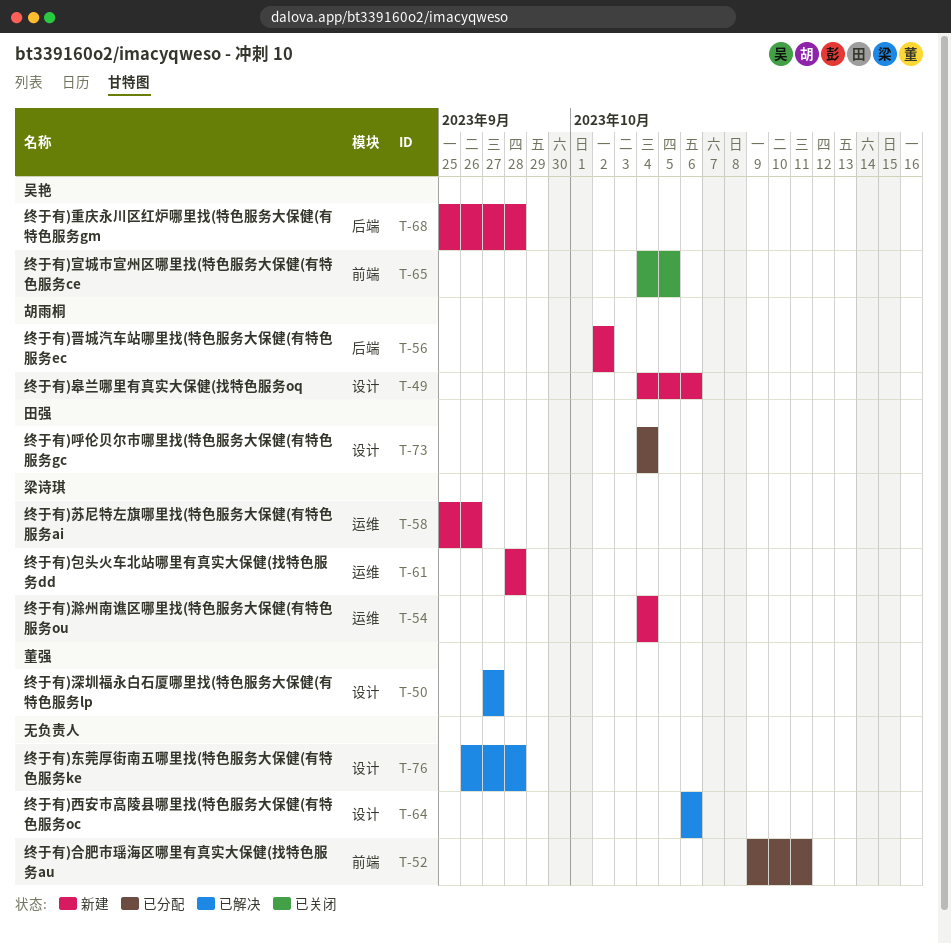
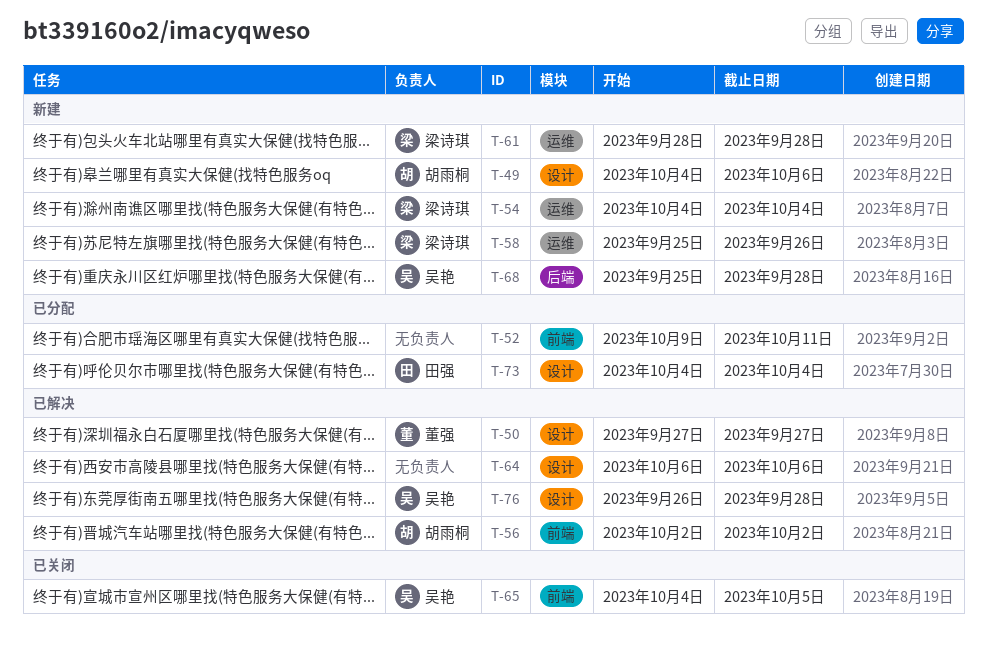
T-56, status: 新建 -> 已解决
T-56, label: 后端 -> 前端
T-76, owner: none -> 吴艳

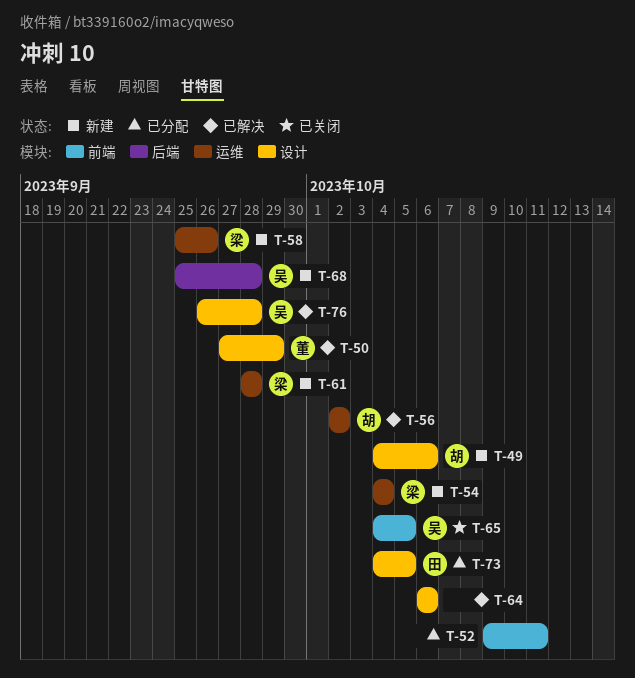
T-50, due: Sep 27 -> Sep 29
T-56, label: 前端 -> 运维
T-73, due: Oct 4 -> Oct 5

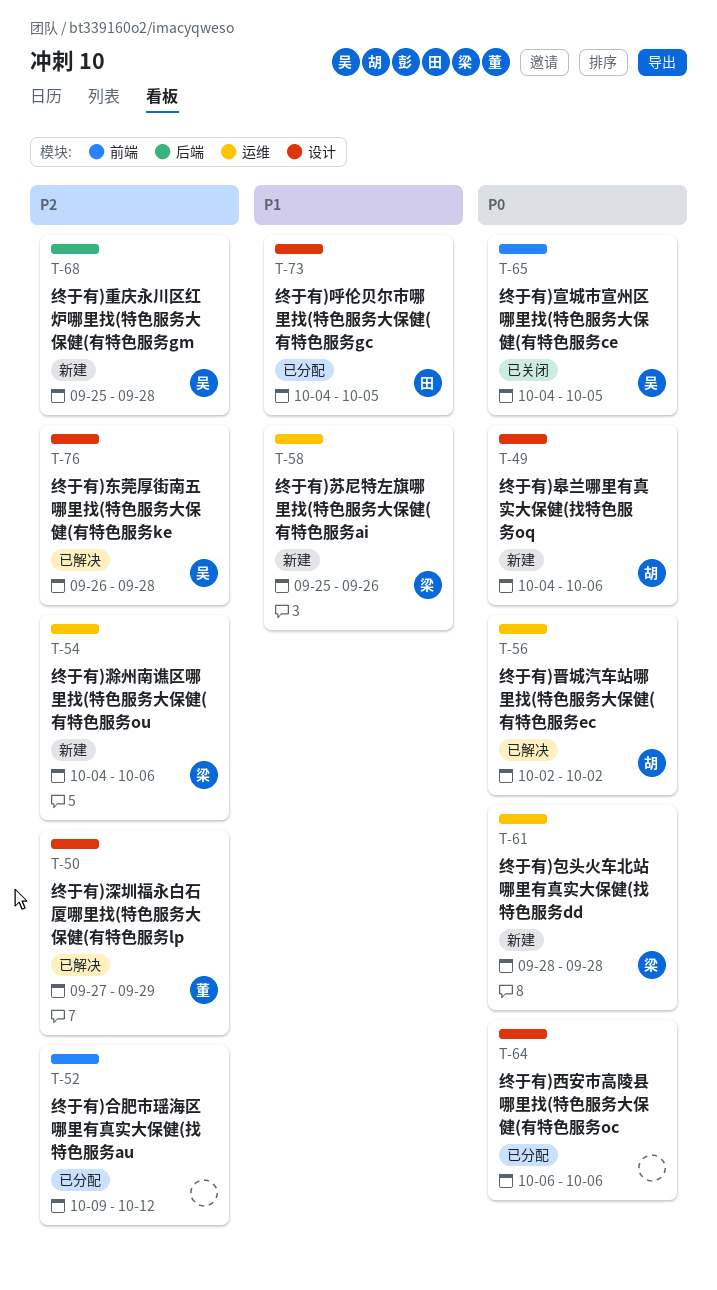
T-52, due: Oct 11 -> Oct 12
T-54, due: Oct 4 -> Oct 6
T-64, status: 已解决 -> 已分配

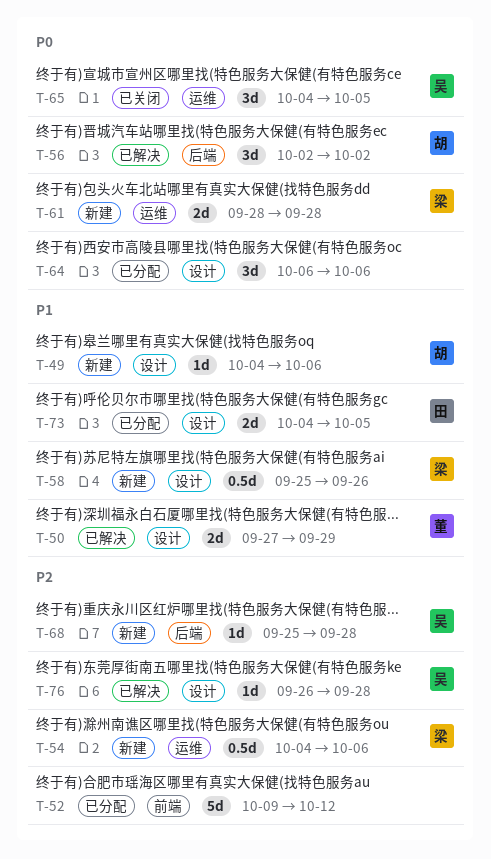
T-49, priority: P0 -> P1
T-50, priority: P2 -> P1
T-56, label: 运维 -> 后端
T-58, label: 运维 -> 设计
T-65, label: 前端 -> 运维

